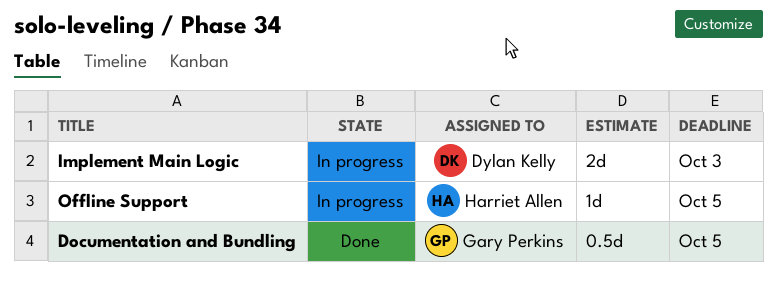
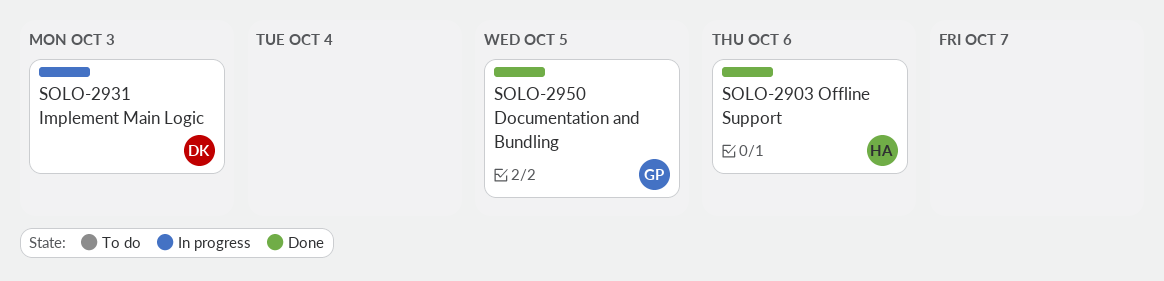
Offline Support, status: In progress -> Done
Offline Support, due: Oct 5 -> Oct 6

